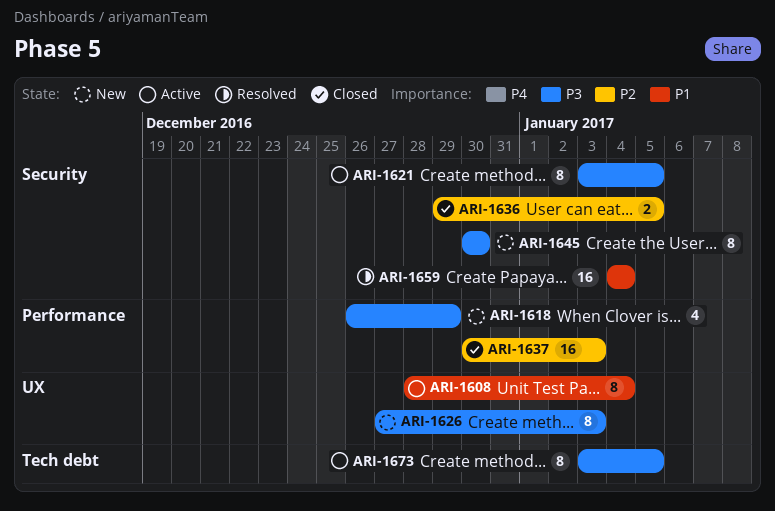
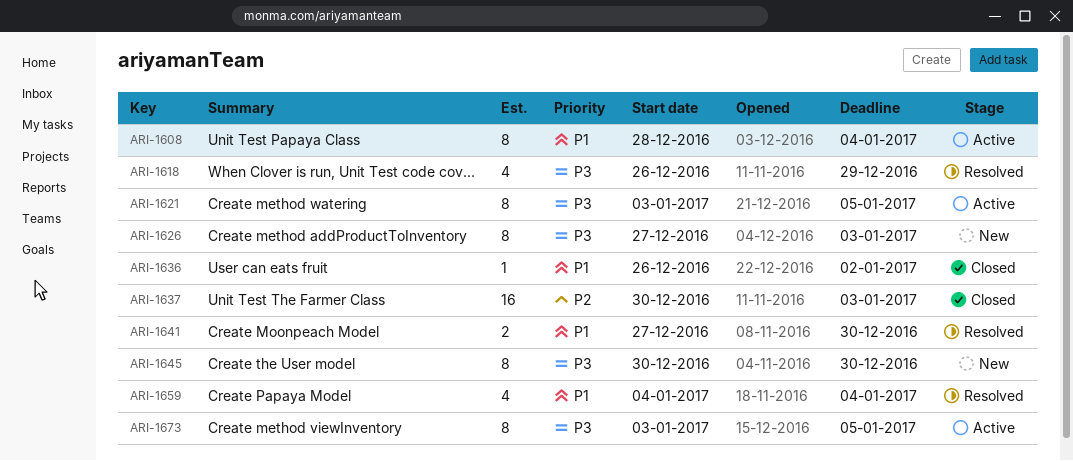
ARI-1618, status: New -> Resolved
ARI-1636, priority: P2 -> P1
ARI-1636, estimate: 2 -> 1
ARI-1636, start: Dec 29 -> Dec 26
ARI-1636, due: Jan 5 -> Jan 2
ARI-1641: none -> present
ARI-1659, estimate: 16 -> 4

